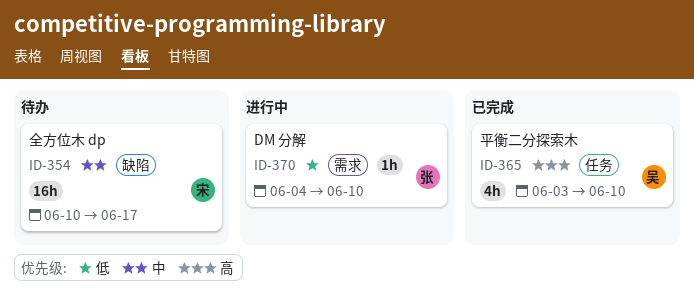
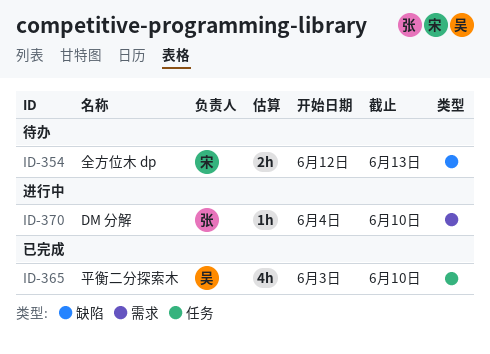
ID-354, estimate: 16h -> 2h
ID-354, start: Jun 10 -> Jun 12
ID-354, due: Jun 17 -> Jun 13

